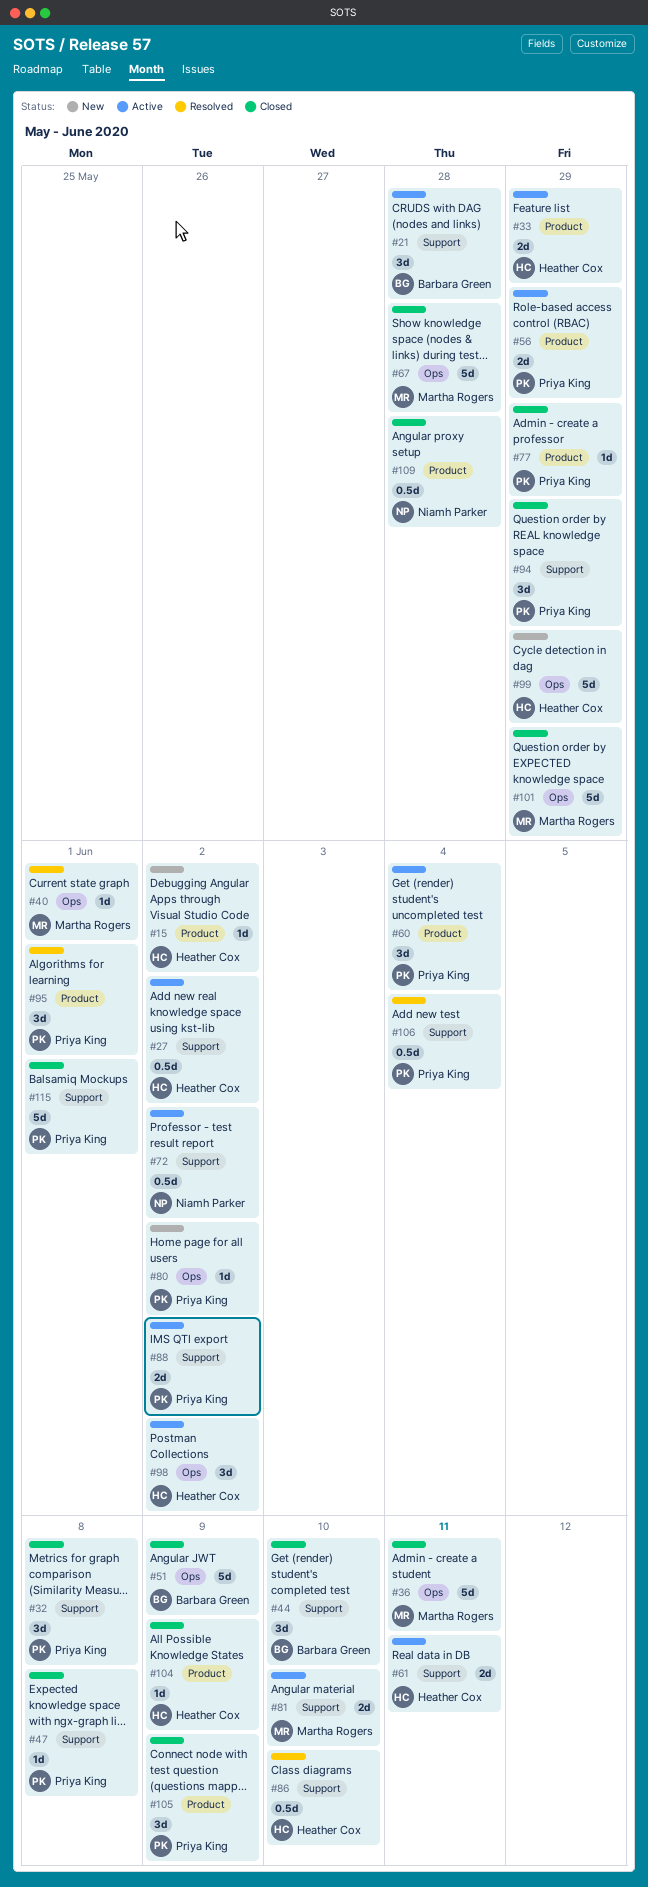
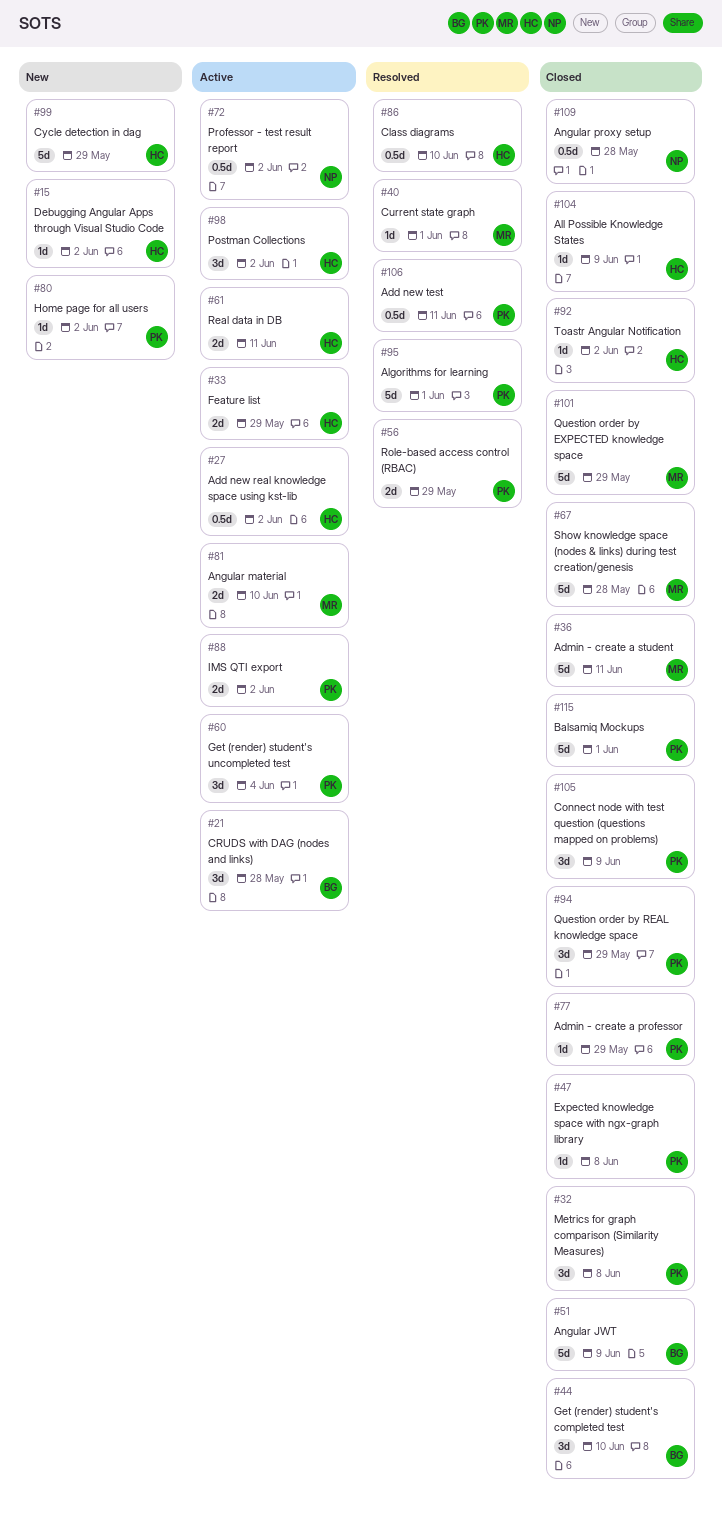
#56, status: Active -> Resolved
#92: none -> present
#95, estimate: 3d -> 5d
#106, due: Jun 4 -> Jun 11

